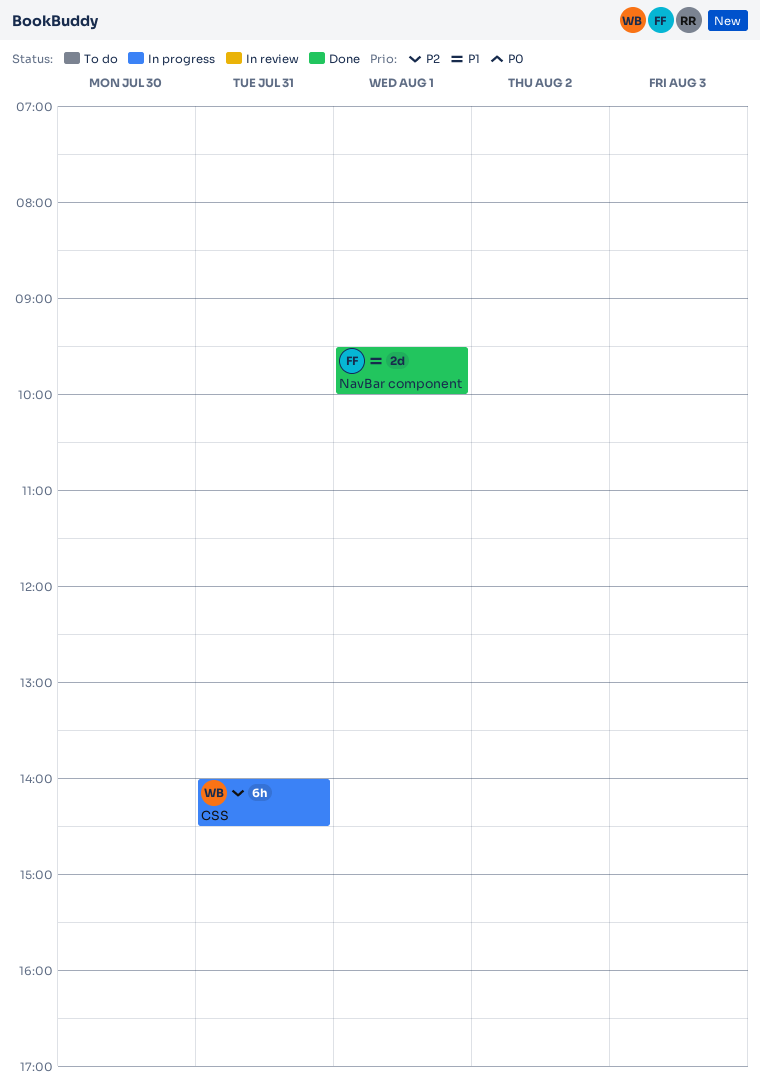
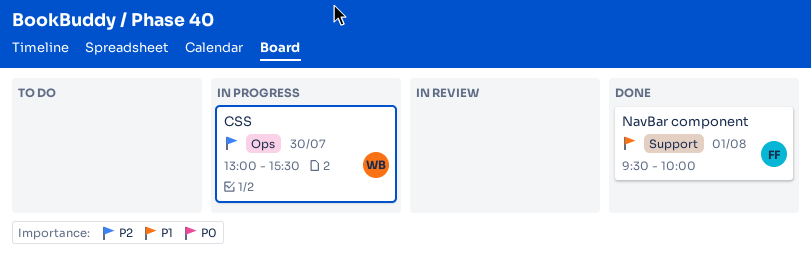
CSS, day: Jul 31 -> Jul 30
CSS, begins: 14:00 -> 13:00
CSS, ends: 14:30 -> 15:30

